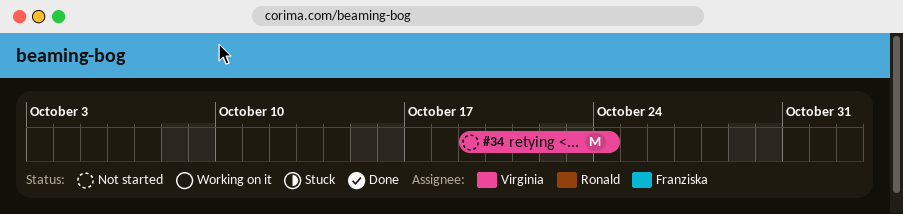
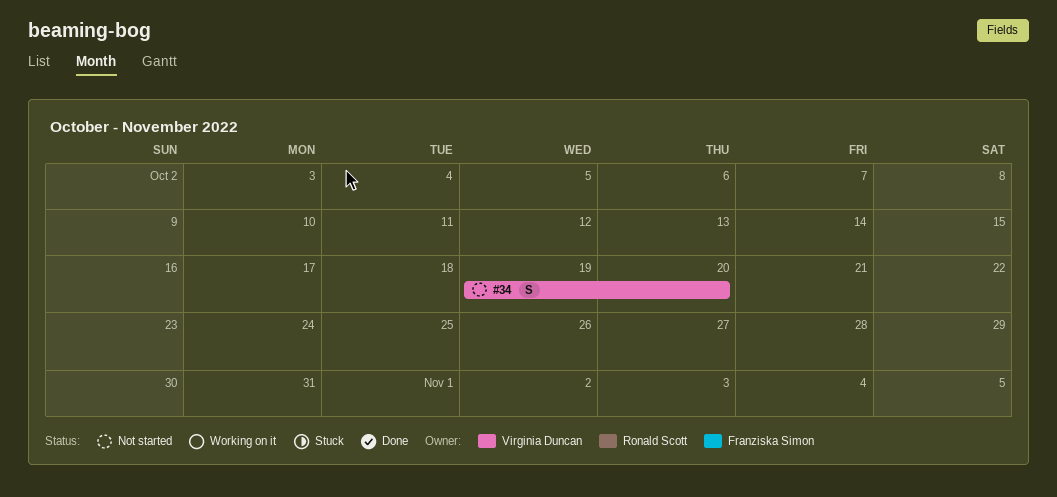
#34, estimate: M -> S
#34, due: Oct 24 -> Oct 20

